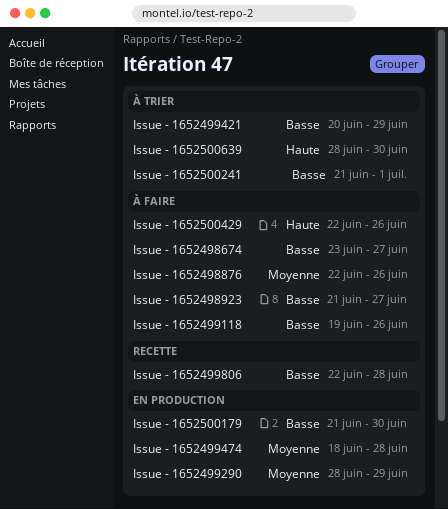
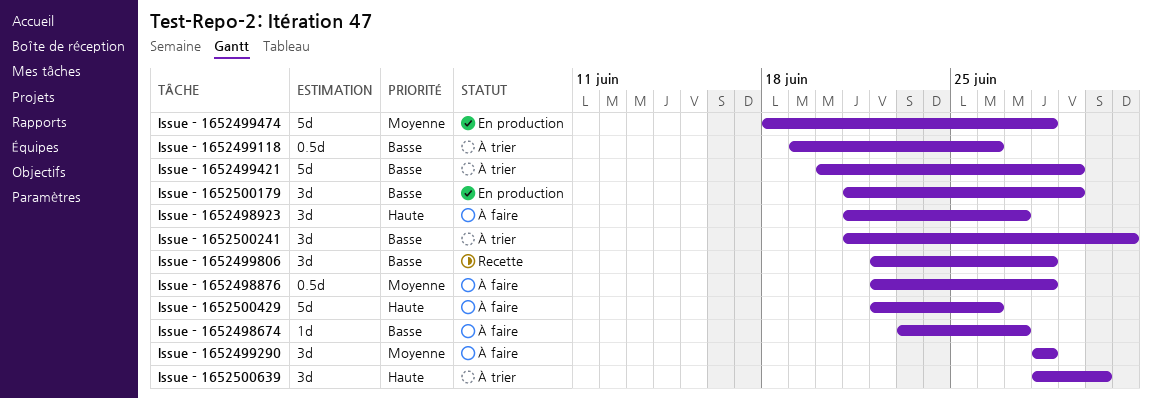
Issue - 1652498876, due: Jun 26 -> Jun 28
Issue - 1652498923, priority: Basse -> Haute
Issue - 1652499118, status: À faire -> À trier
Issue - 1652499290, status: En production -> À faire
Issue - 1652499290, due: Jun 29 -> Jun 28
Issue - 1652500179, due: Jun 30 -> Jun 29

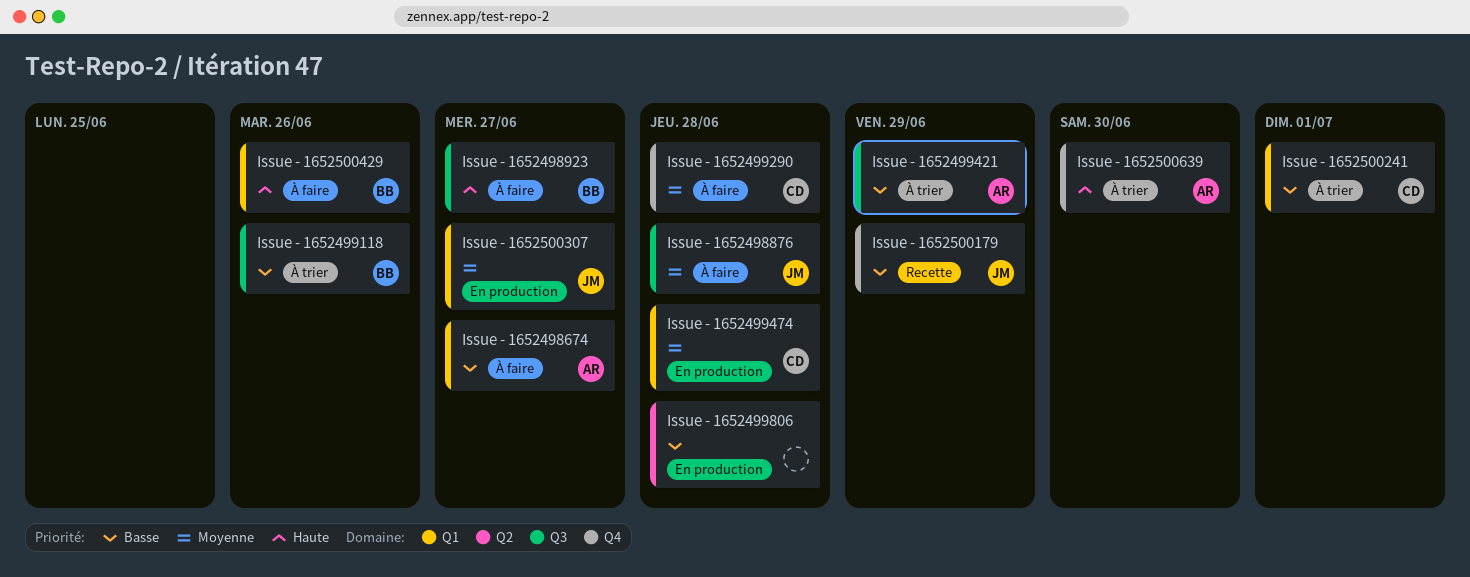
Issue - 1652499806, status: Recette -> En production
Issue - 1652500179, status: En production -> Recette
Issue - 1652500307: none -> present

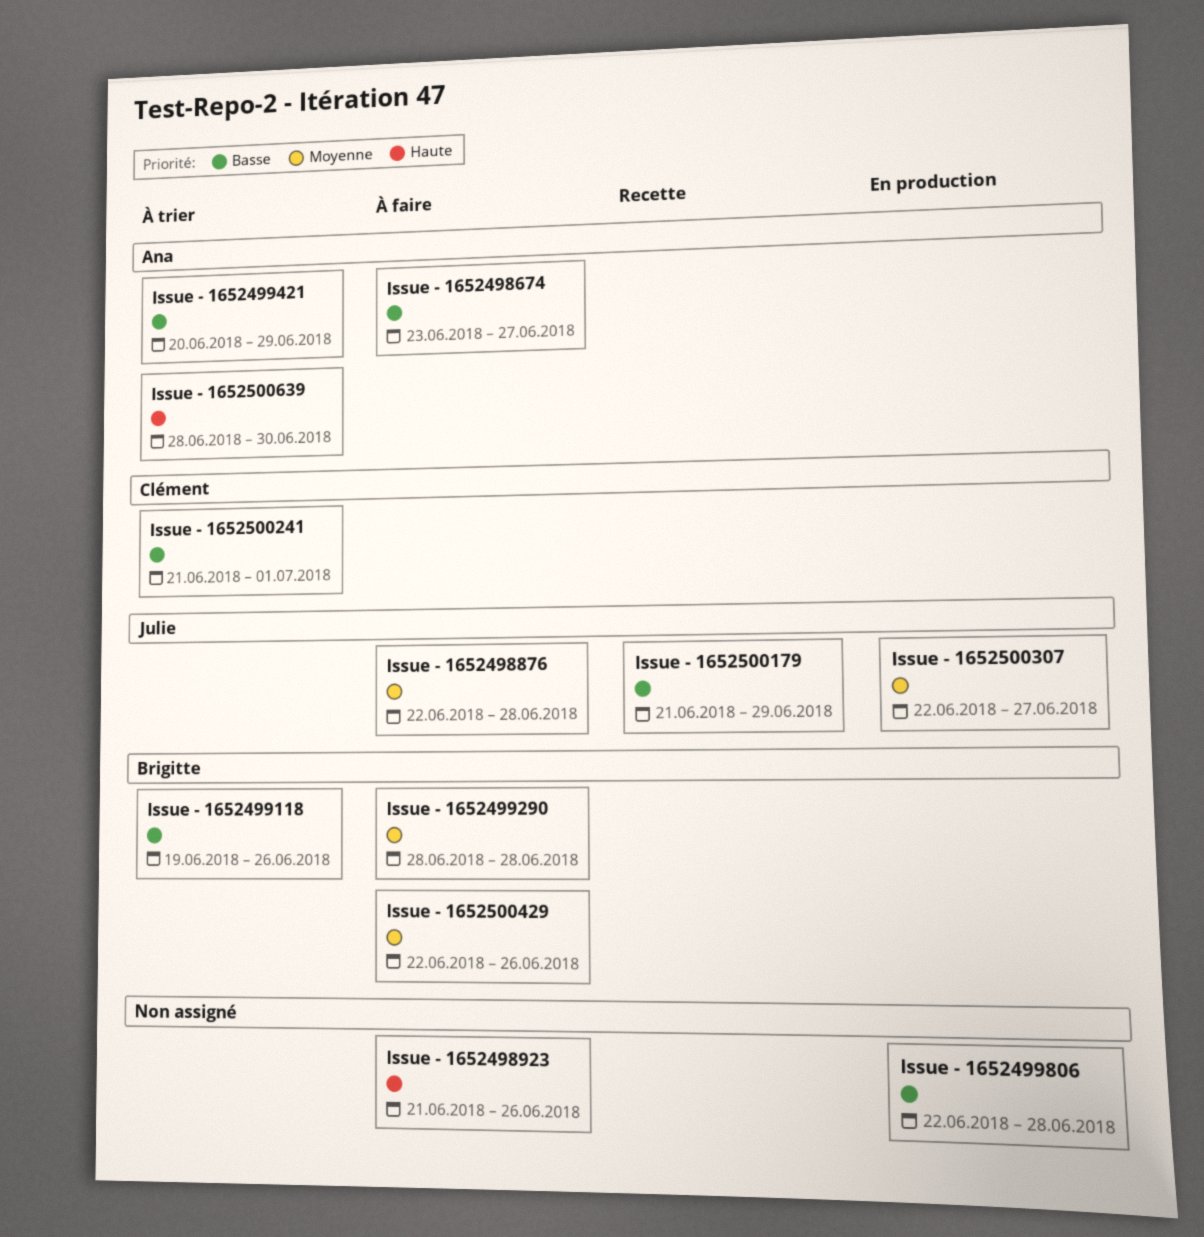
Issue - 1652498923, owner: Brigitte -> none
Issue - 1652498923, due: Jun 27 -> Jun 26
Issue - 1652499290, owner: Clément -> Brigitte
Issue - 1652499474: present -> none
Issue - 1652500429, priority: Haute -> Moyenne

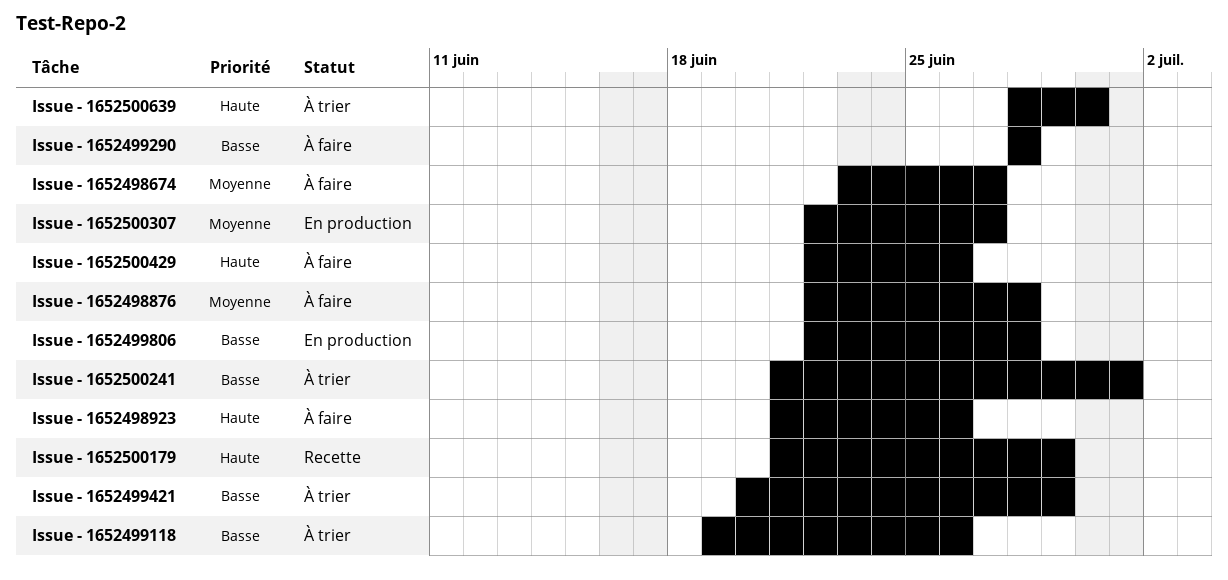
Issue - 1652498674, priority: Basse -> Moyenne
Issue - 1652499290, priority: Moyenne -> Basse
Issue - 1652500179, priority: Basse -> Haute
Issue - 1652500429, priority: Moyenne -> Haute

